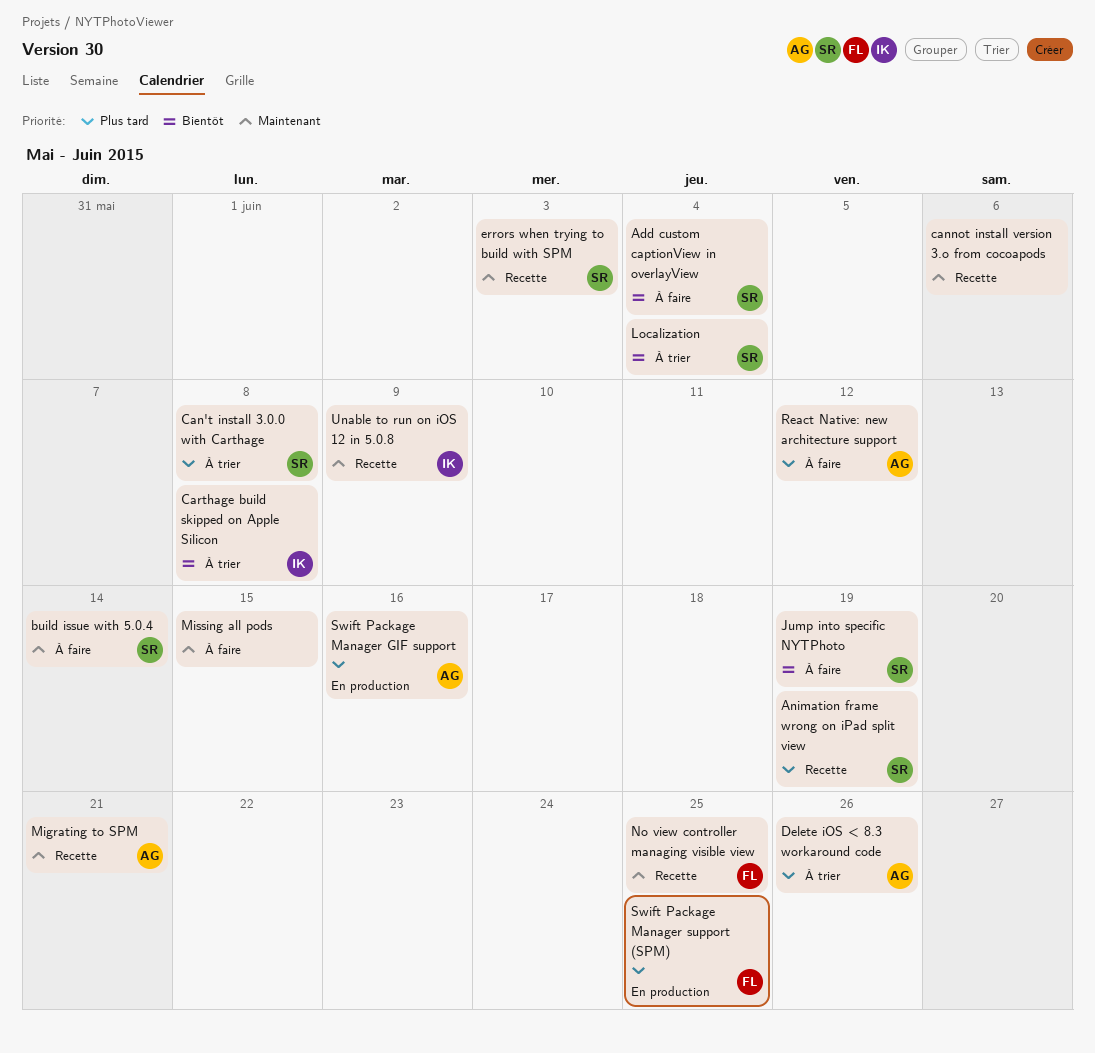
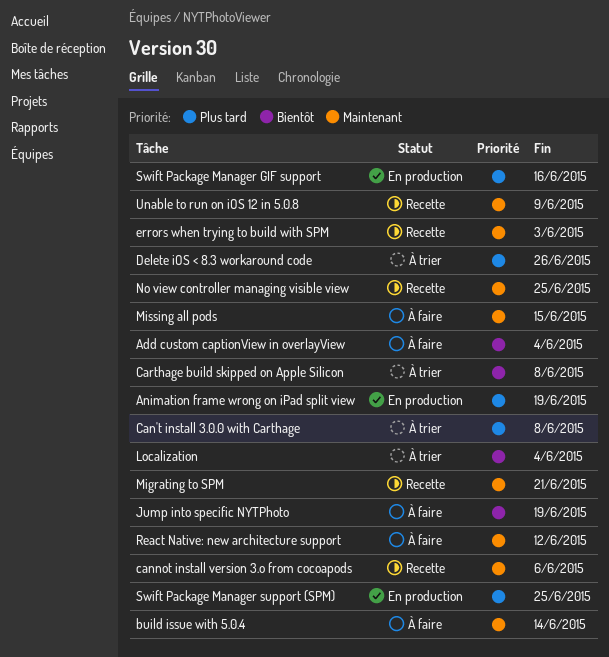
Animation frame wrong on iPad split view, status: Recette -> En production
React Native: new architecture support, priority: Plus tard -> Maintenant

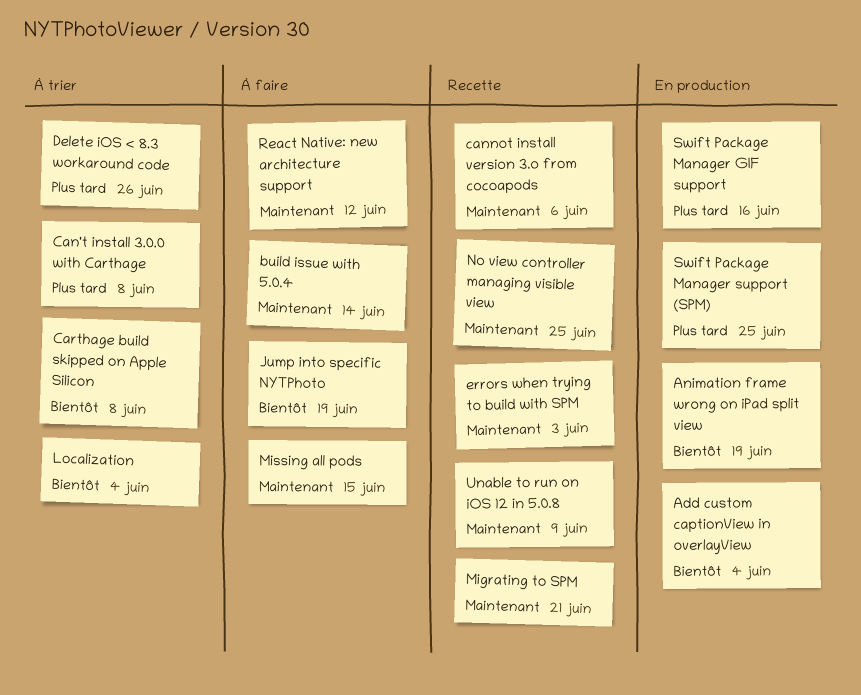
Add custom captionView in overlayView, status: À faire -> En production
Animation frame wrong on iPad split view, priority: Plus tard -> Bientôt

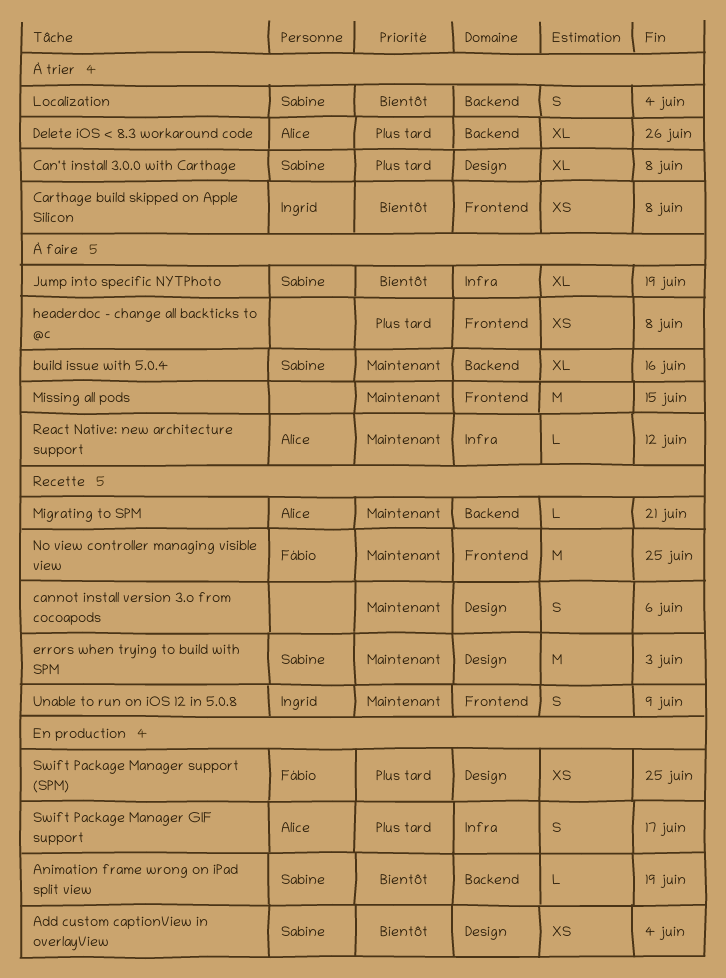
build issue with 5.0.4, due: Jun 14 -> Jun 16
headerdoc - change all backticks to @c: none -> present
Swift Package Manager GIF support, due: Jun 16 -> Jun 17

